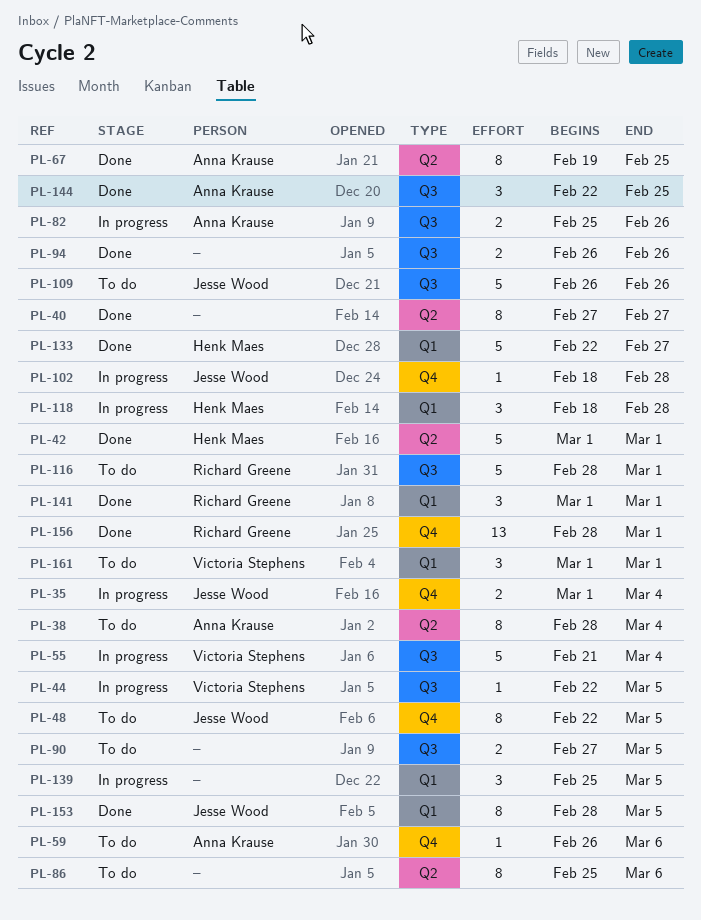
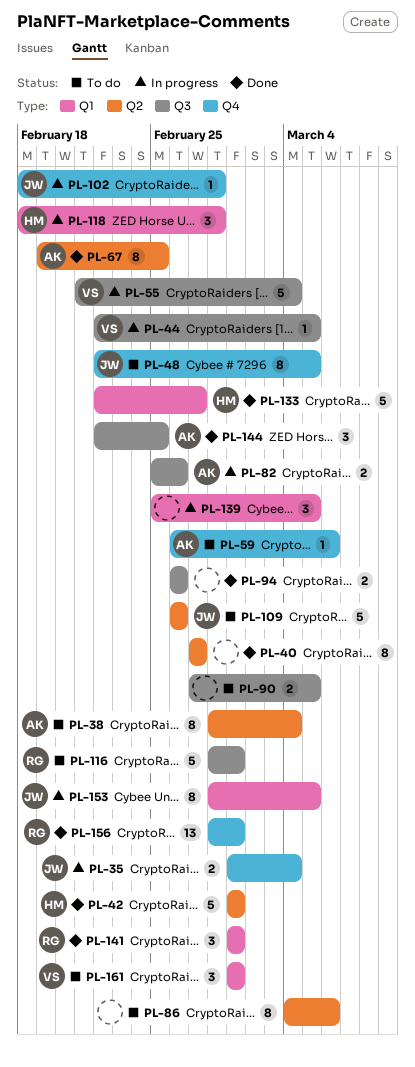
PL-86, start: Feb 25 -> Mar 4
PL-109, label: Q3 -> Q2
PL-153, status: Done -> In progress

